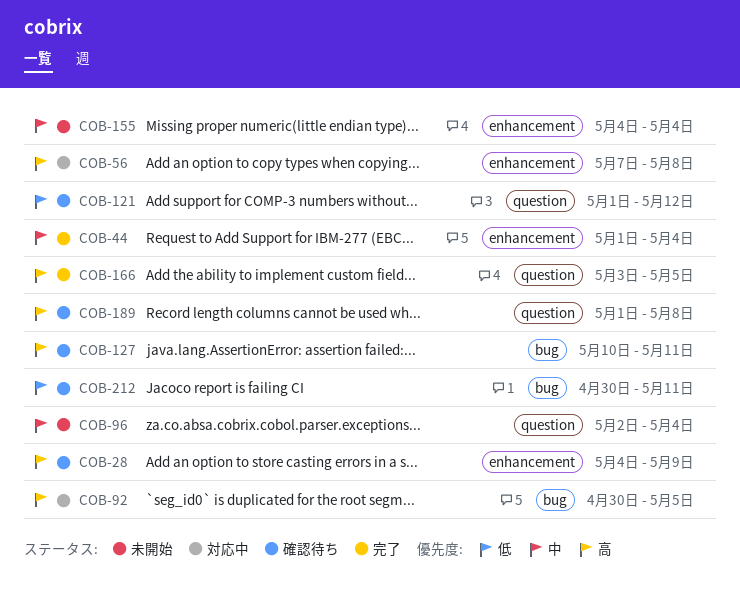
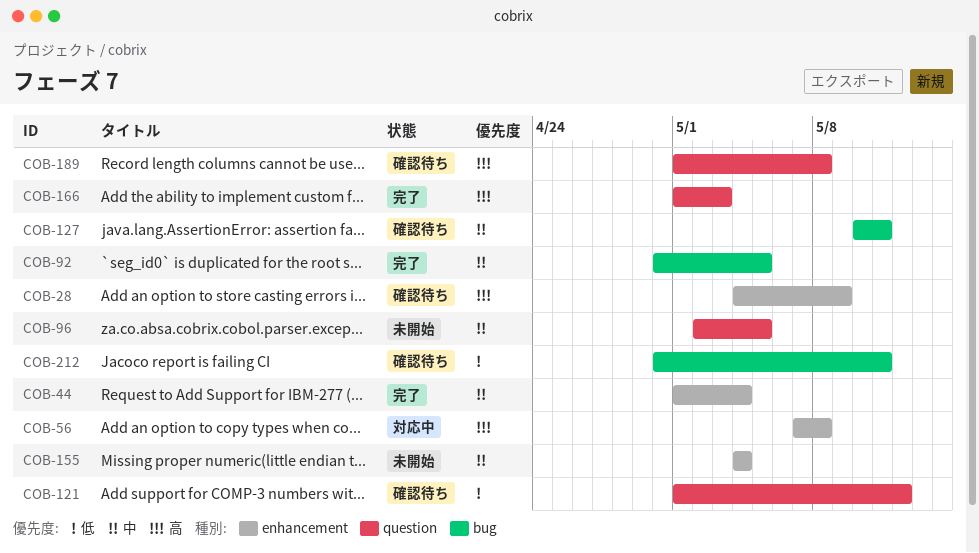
COB-92, status: 対応中 -> 完了
COB-92, priority: 高 -> 中
COB-96, due: May 4 -> May 5
COB-127, priority: 高 -> 中
COB-166, start: May 3 -> May 1
COB-166, due: May 5 -> May 3

